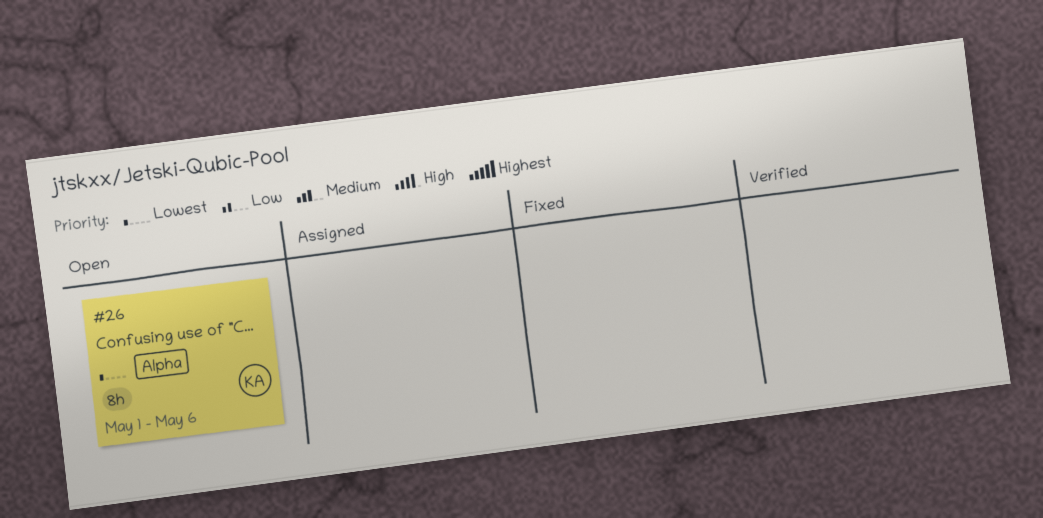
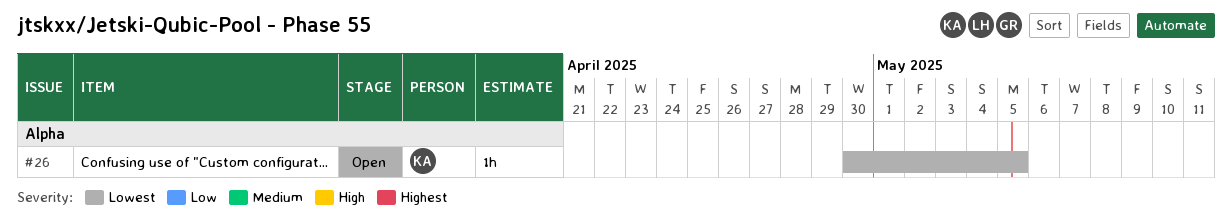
#26, estimate: 8h -> 1h
#26, start: May 1 -> Apr 30
#26, due: May 6 -> May 5

